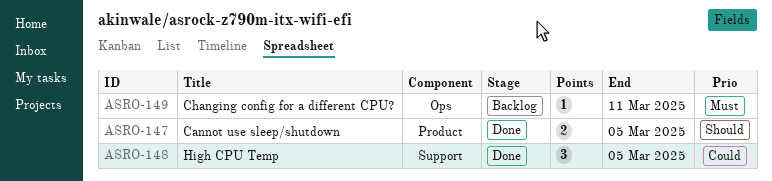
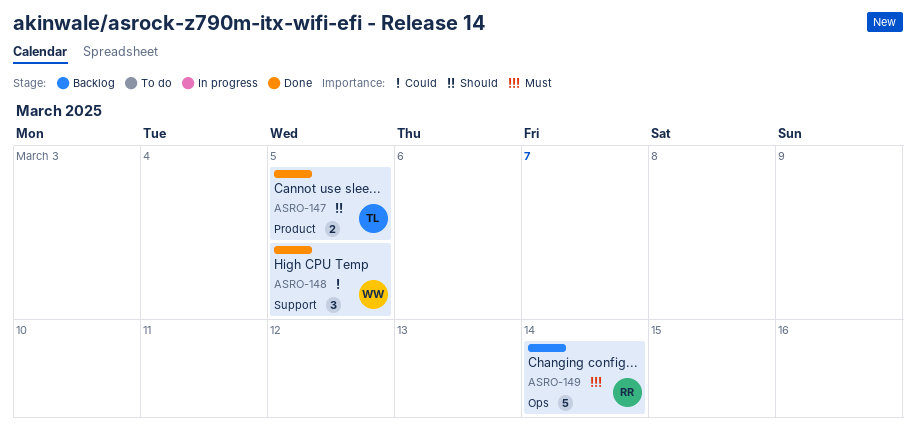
ASRO-149, estimate: 1 -> 5
ASRO-149, due: Mar 11 -> Mar 14

